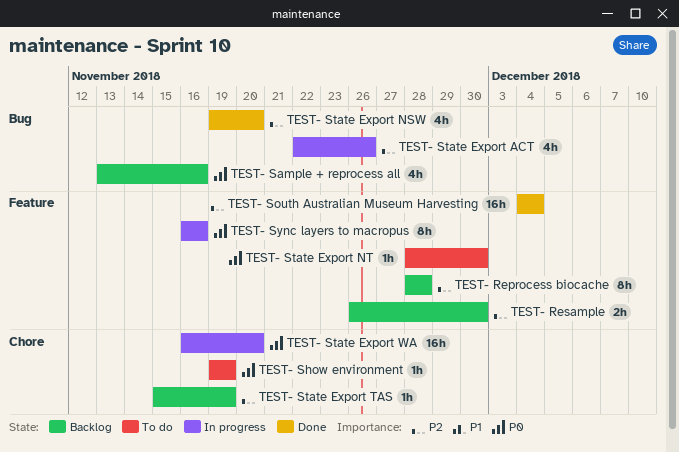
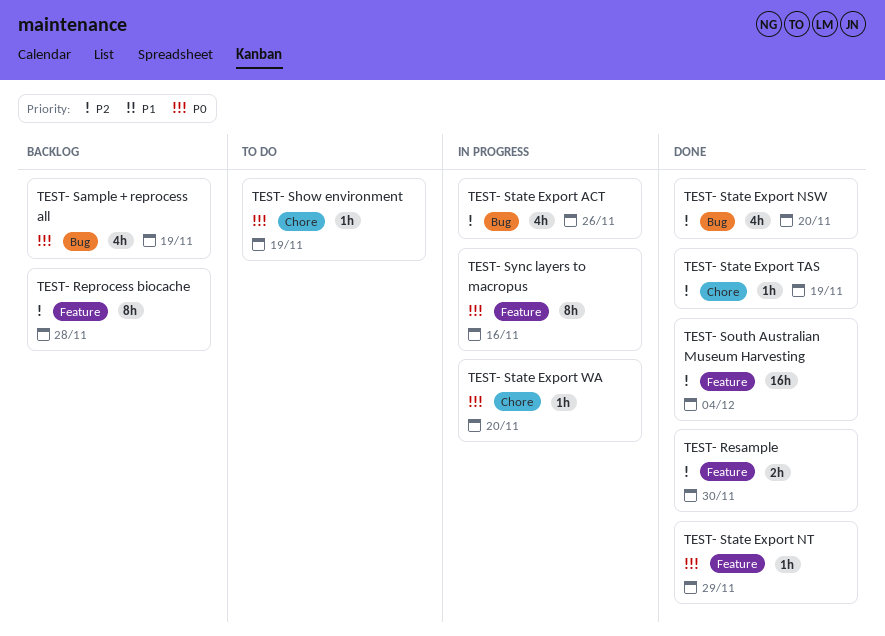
TEST- Resample, status: Backlog -> Done
TEST- Sample + reprocess all, due: Nov 16 -> Nov 19
TEST- State Export NT, status: To do -> Done
TEST- State Export NT, due: Nov 30 -> Nov 29
TEST- State Export TAS, status: Backlog -> Done
TEST- State Export WA, estimate: 16h -> 1h

